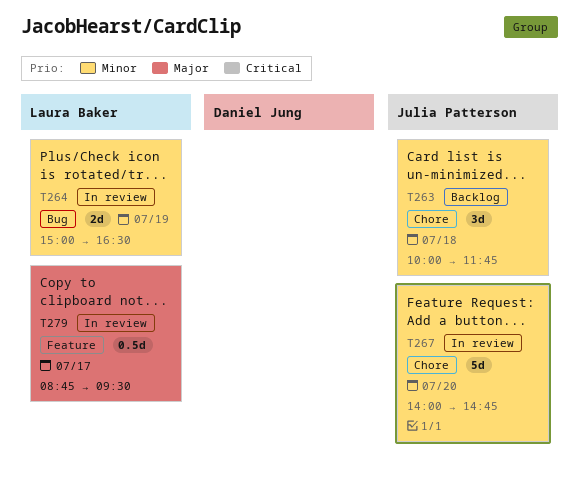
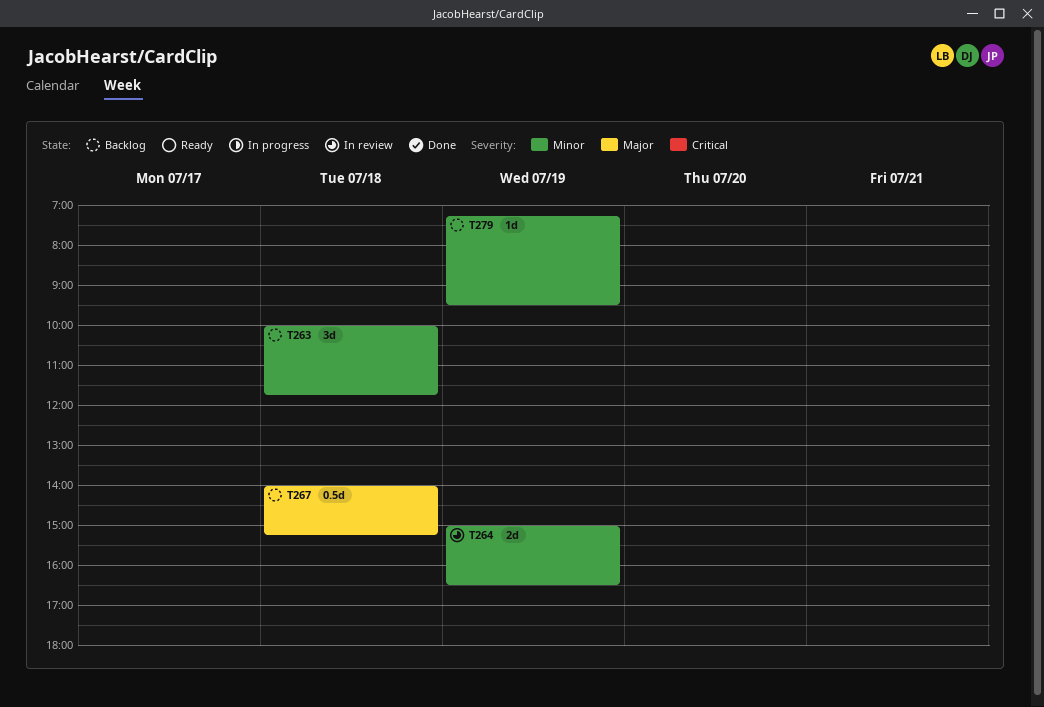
T267, status: In review -> Backlog
T267, priority: Minor -> Major
T267, estimate: 5d -> 0.5d
T267, day: Jul 20 -> Jul 18
T267, ends: 14:45 -> 15:15
T279, status: In review -> Backlog
T279, priority: Major -> Minor
T279, estimate: 0.5d -> 1d
T279, day: Jul 17 -> Jul 19
T279, begins: 08:45 -> 07:15

